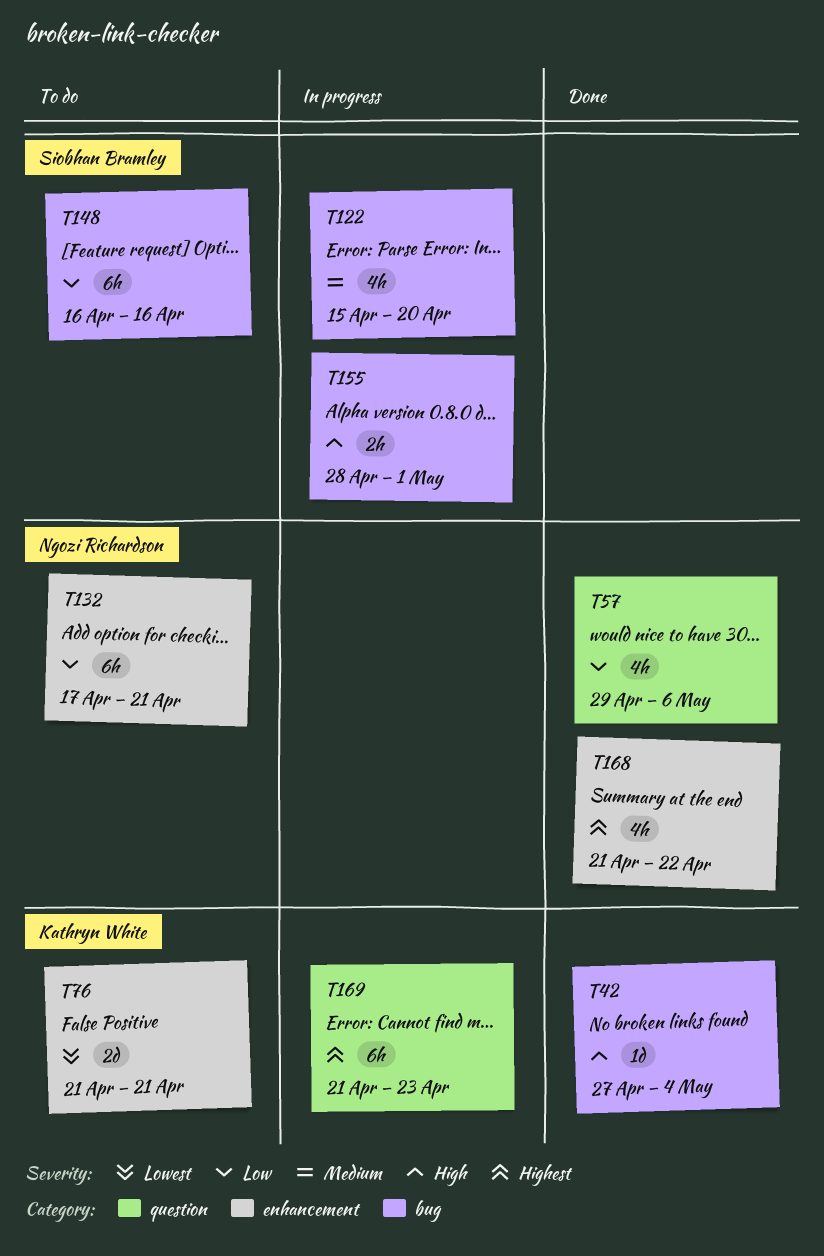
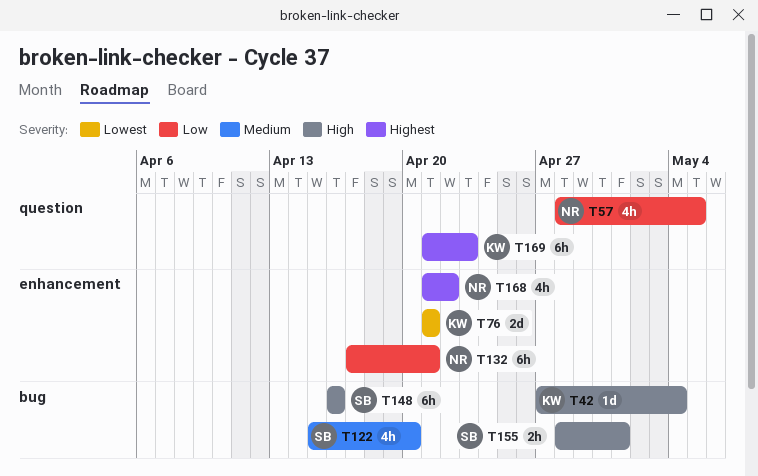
T57, start: Apr 29 -> Apr 28
T57, due: May 6 -> May 5
T148, priority: Low -> High

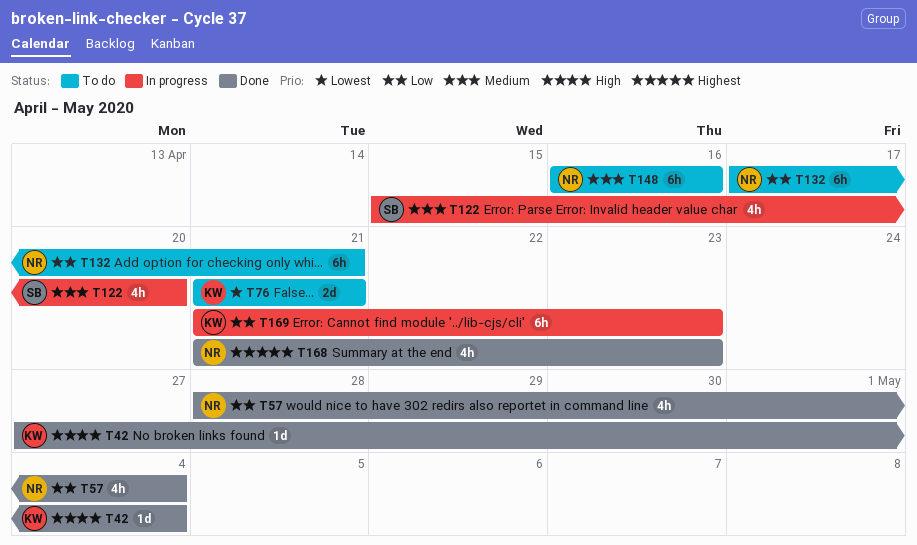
T57, due: May 5 -> May 4
T148, owner: SB -> NR
T148, priority: High -> Medium
T155: present -> none
T168, due: Apr 22 -> Apr 23
T169, priority: Highest -> Low

